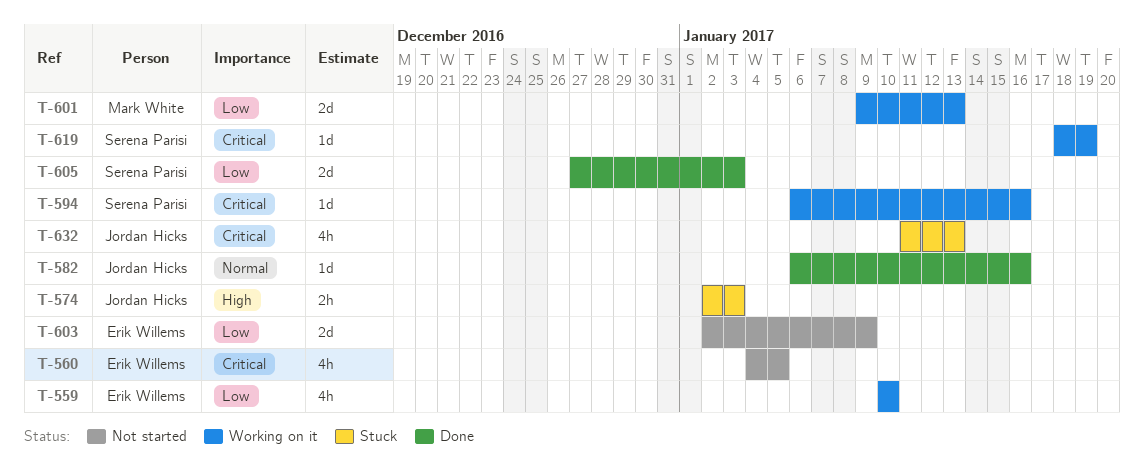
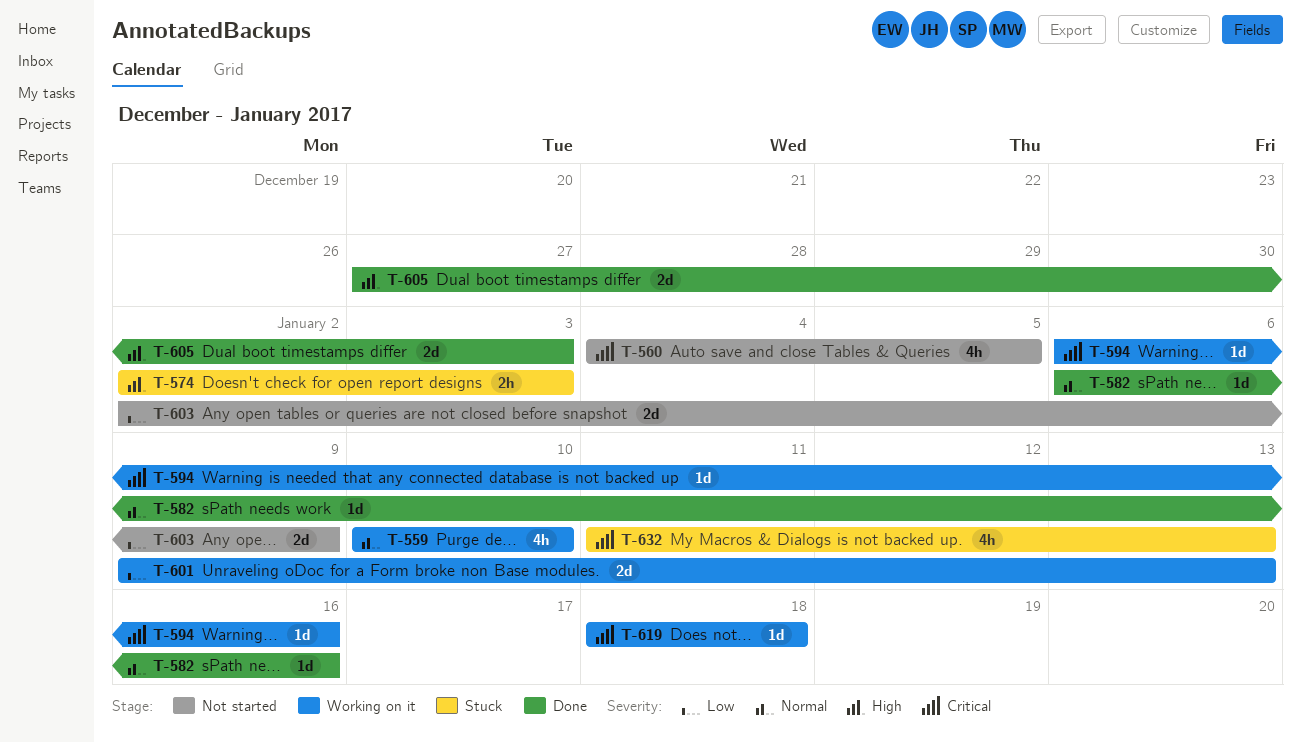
T-559, priority: Low -> Normal
T-605, priority: Low -> High
T-619, due: Jan 19 -> Jan 18

